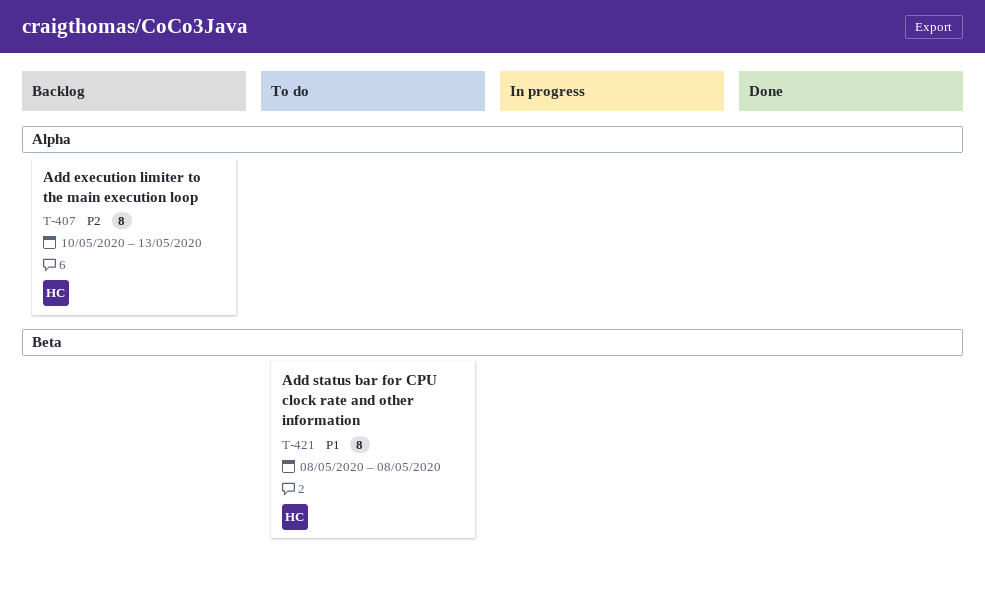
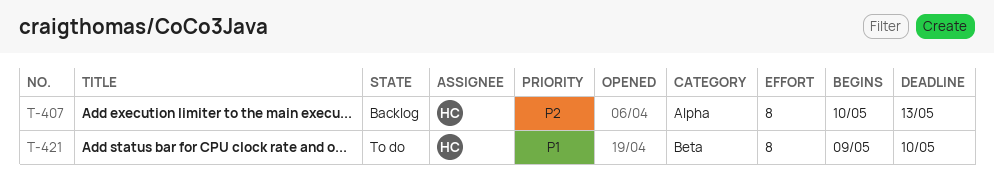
T-421, start: May 8 -> May 9
T-421, due: May 8 -> May 10

